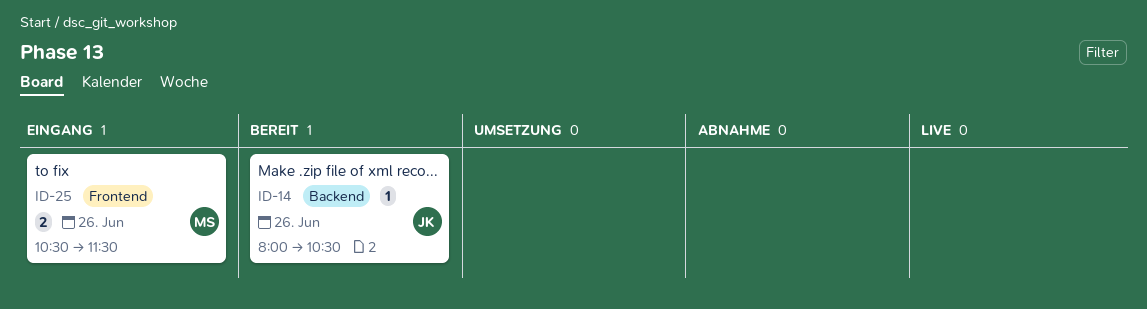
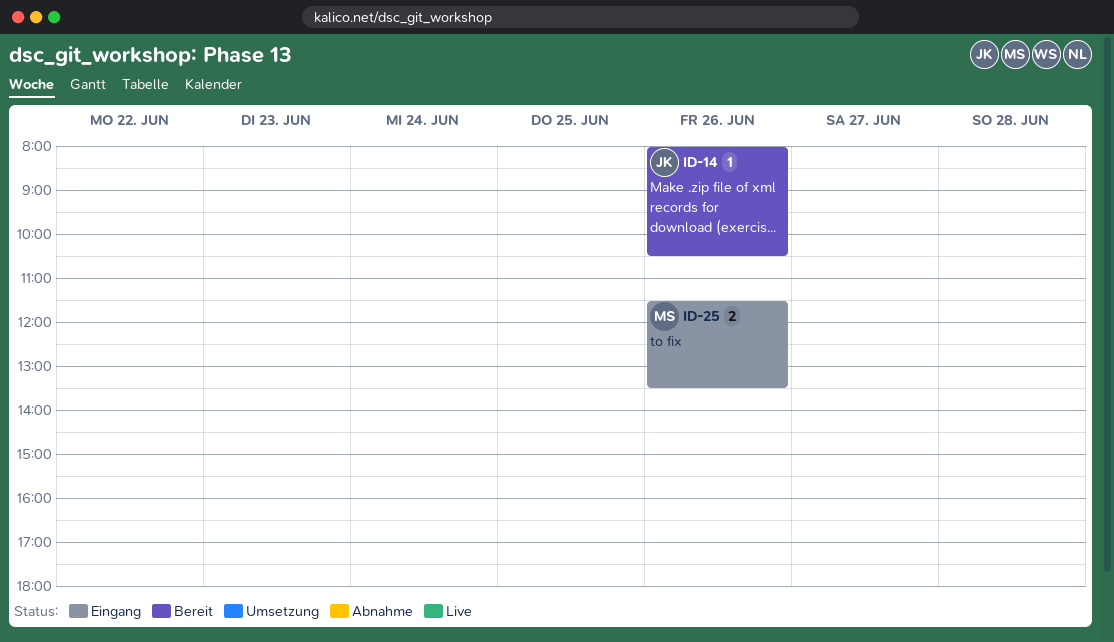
ID-25, begins: 10:30 -> 11:30
ID-25, ends: 11:30 -> 13:30

